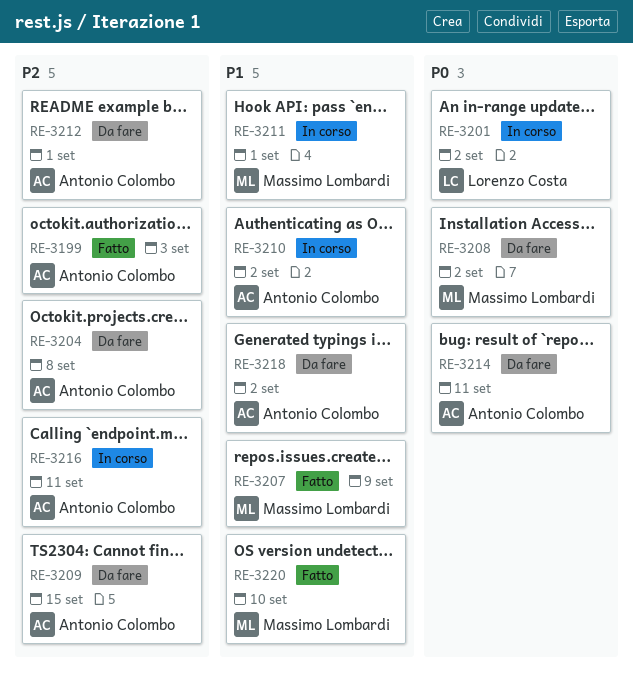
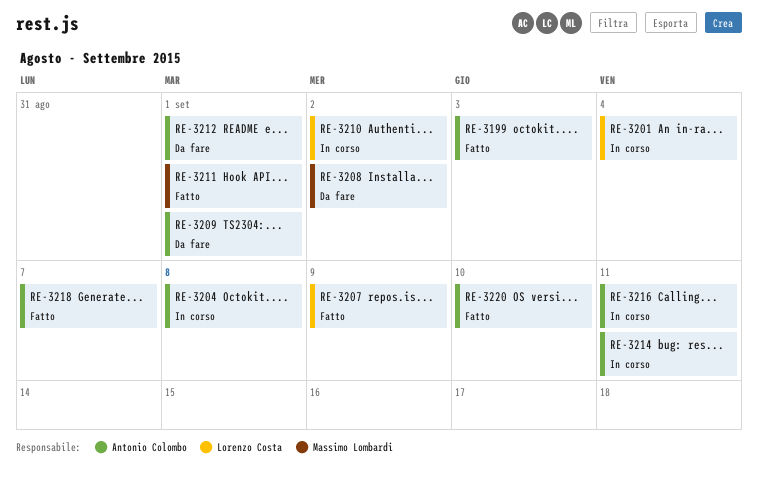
RE-3201, due: Sep 2 -> Sep 4
RE-3204, status: Da fare -> In corso
RE-3207, owner: Massimo Lombardi -> Lorenzo Costa
RE-3209, due: Sep 15 -> Sep 1
RE-3210, owner: Antonio Colombo -> Lorenzo Costa
RE-3211, status: In corso -> Fatto
RE-3214, status: Da fare -> In corso
RE-3218, status: Da fare -> Fatto
RE-3218, due: Sep 2 -> Sep 7
RE-3220, owner: Massimo Lombardi -> Antonio Colombo

